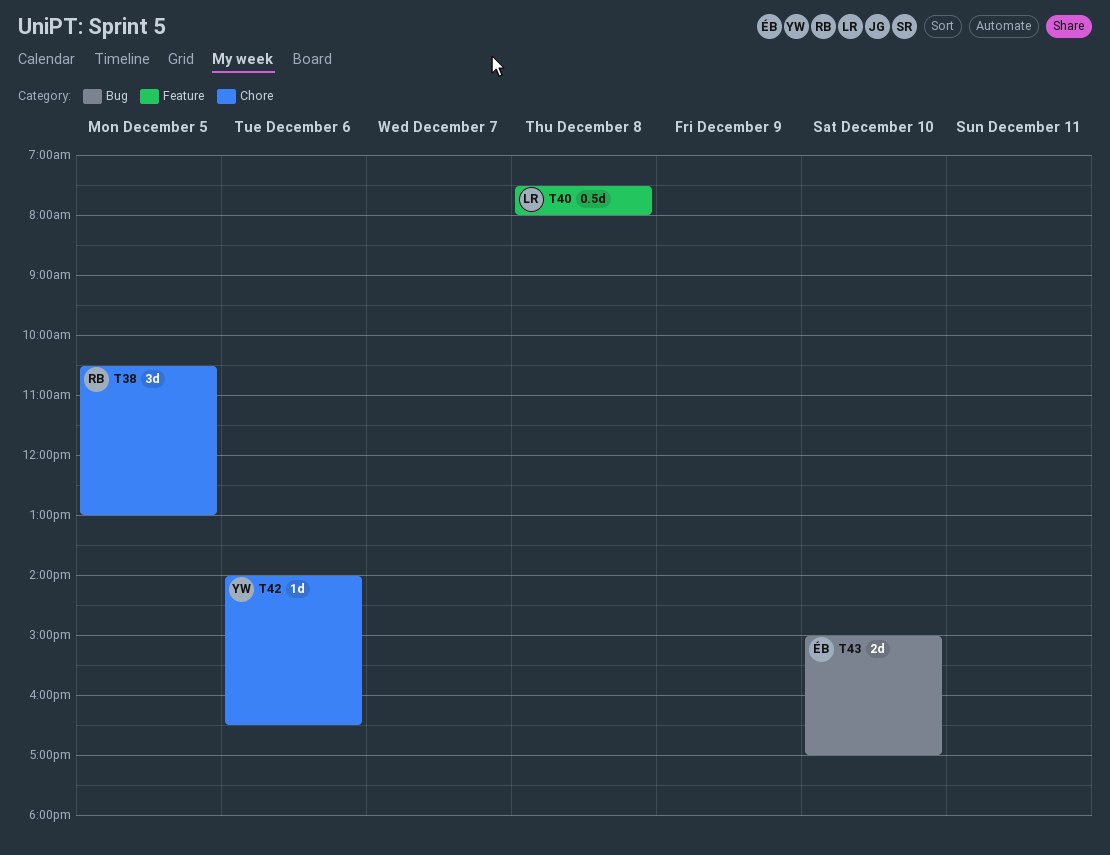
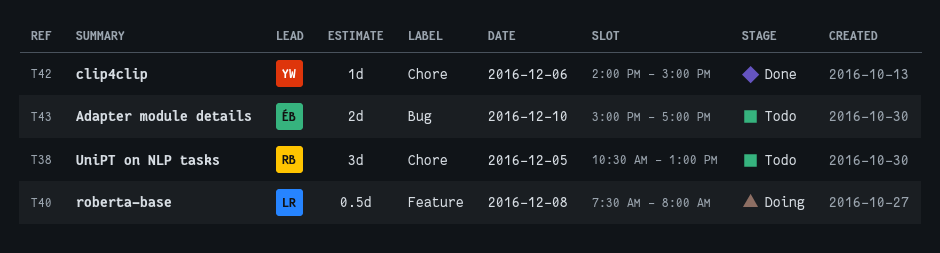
T42, ends: 16:30 -> 15:00

